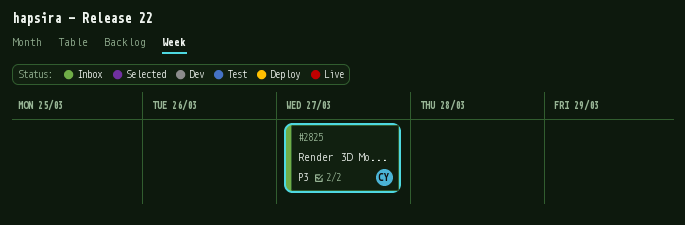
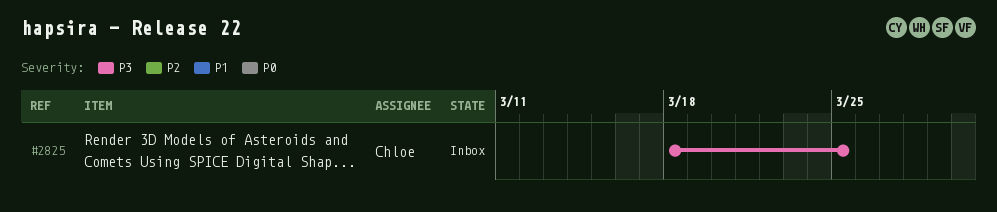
#2825, due: Mar 27 -> Mar 25

